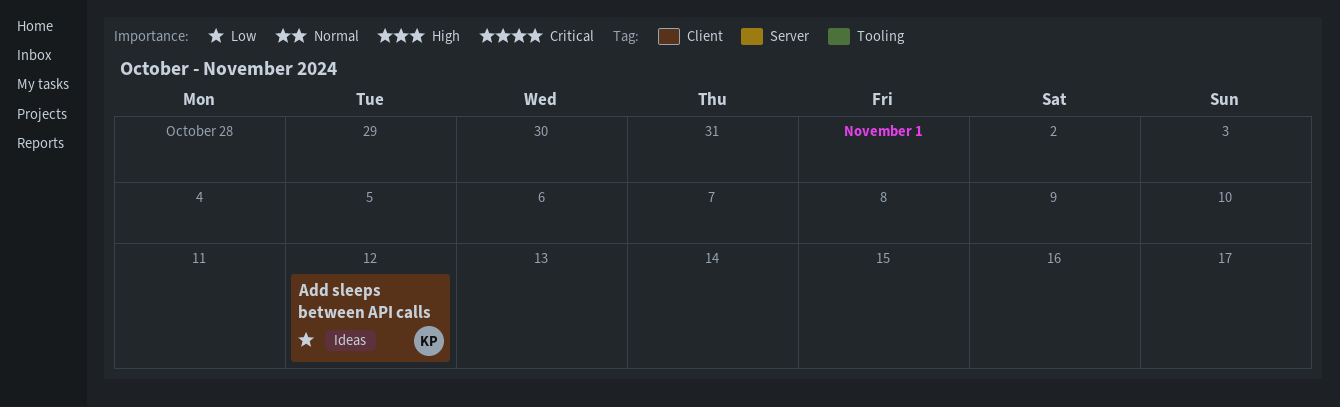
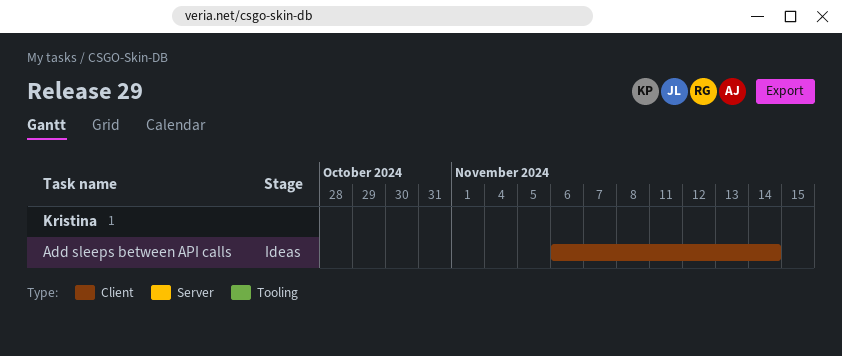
Add sleeps between API calls, due: Nov 12 -> Nov 14

